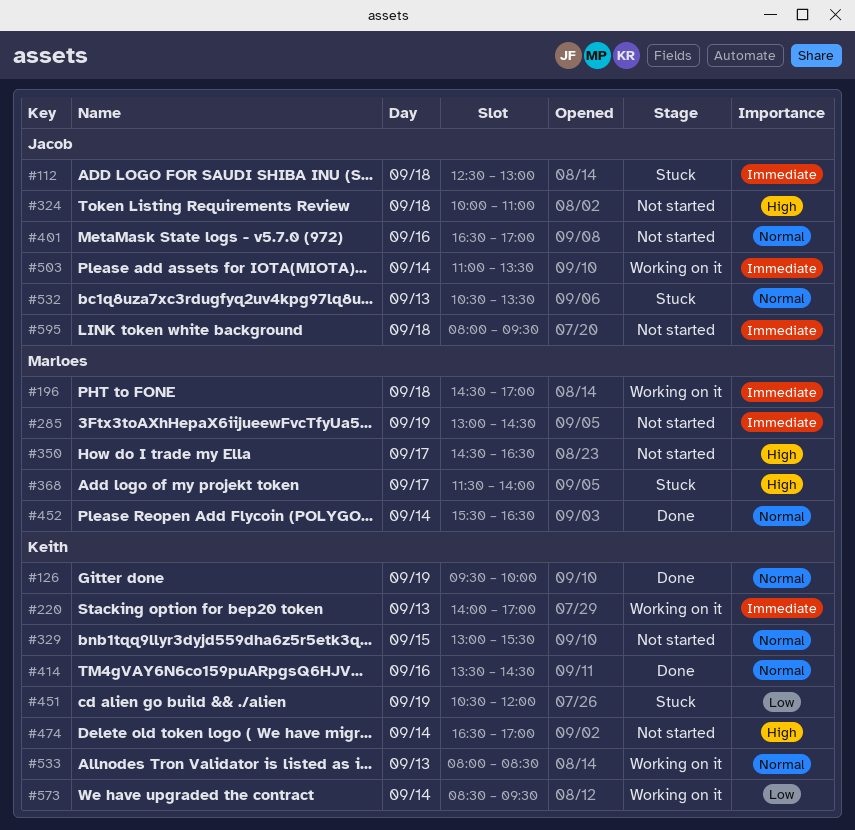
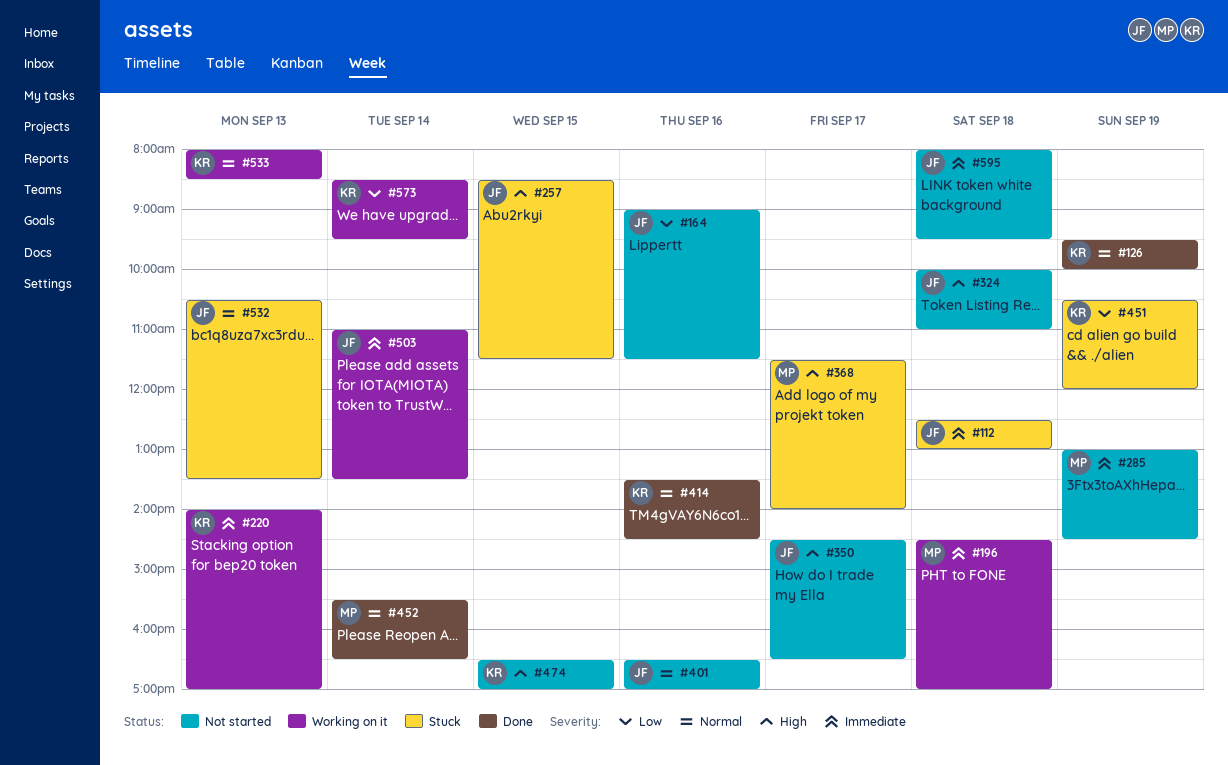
#164: none -> present
#257: none -> present
#329: present -> none
#350, owner: Marloes -> Jacob
#474, day: Sep 14 -> Sep 15

